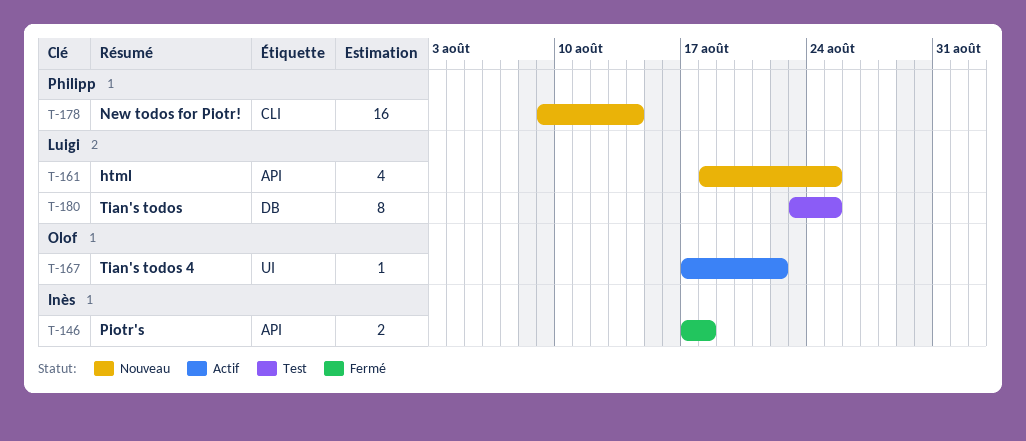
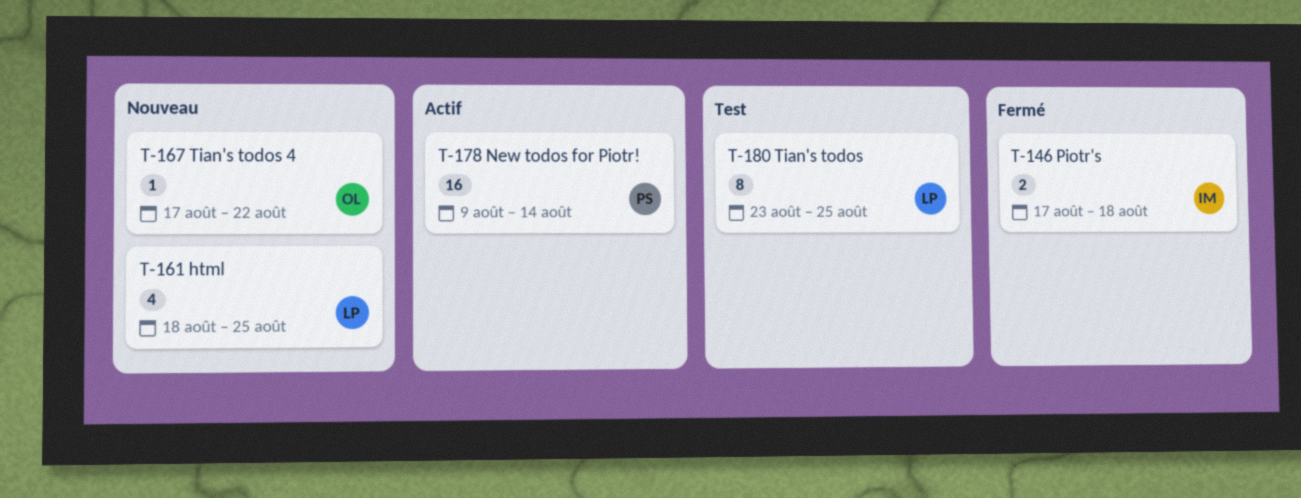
T-167, status: Actif -> Nouveau
T-178, status: Nouveau -> Actif

